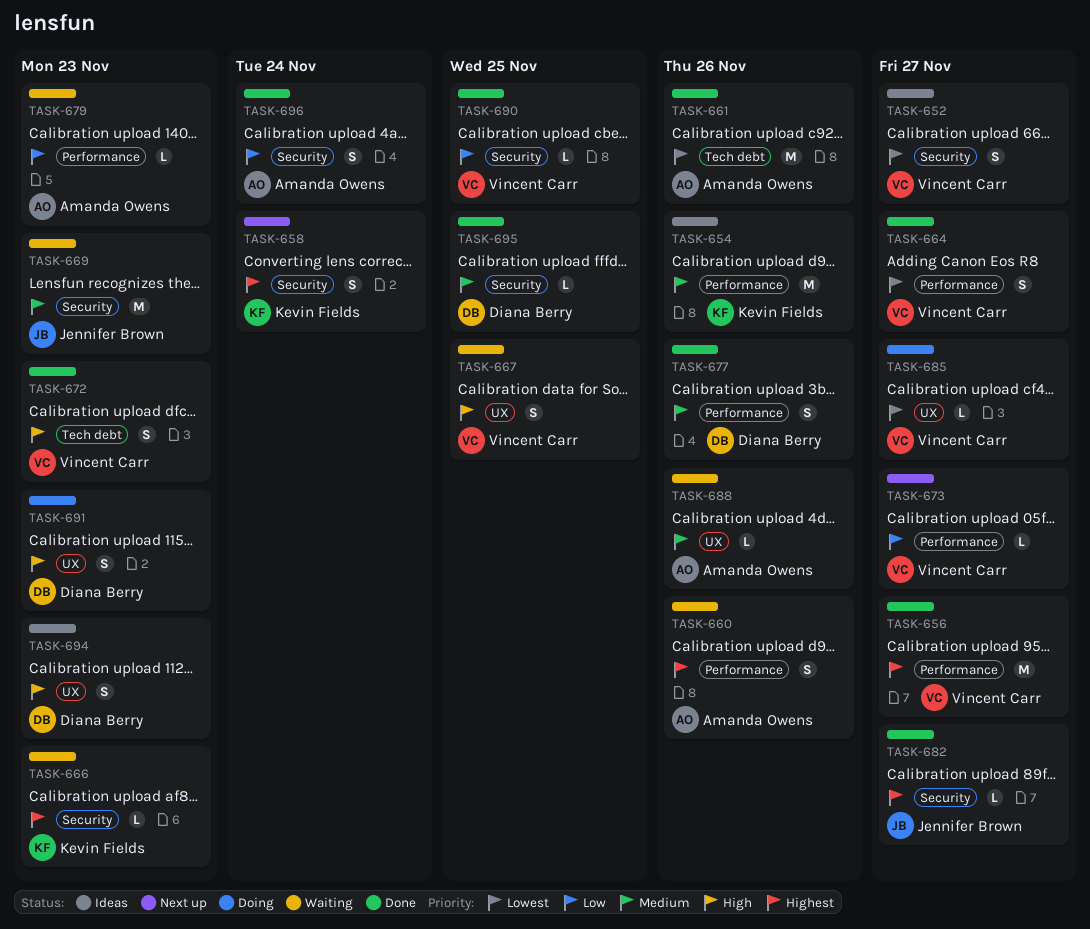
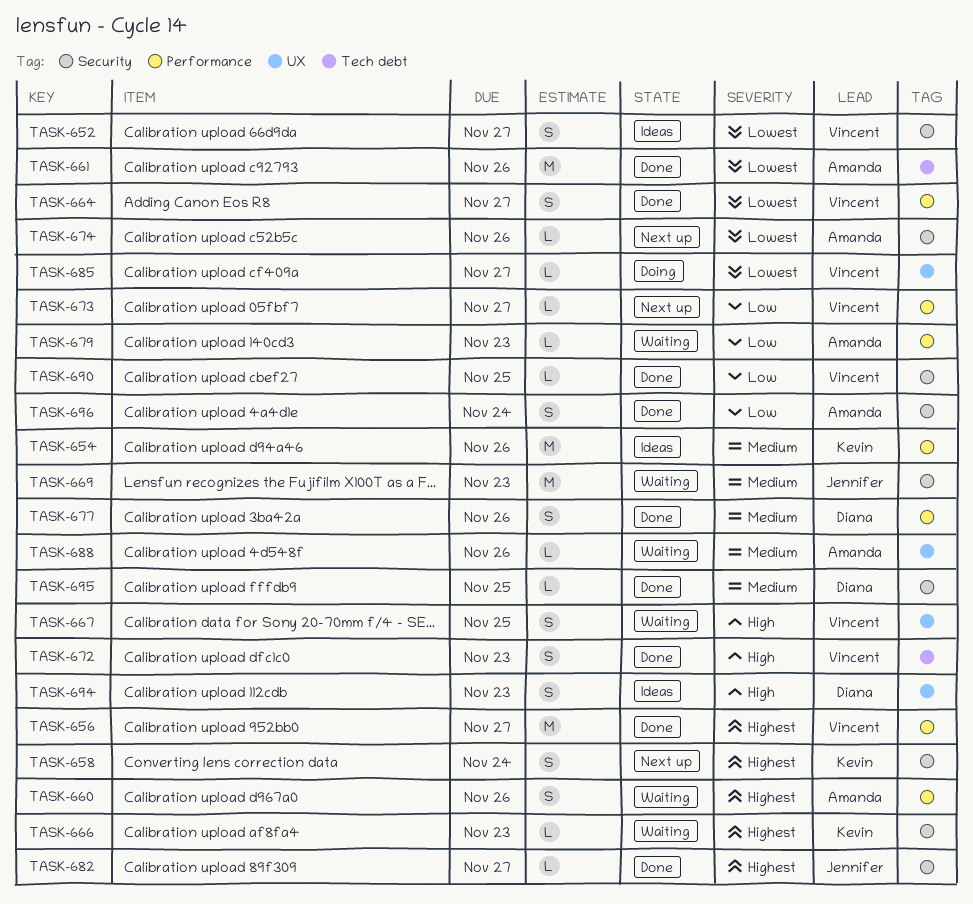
TASK-674: none -> present
TASK-691: present -> none

